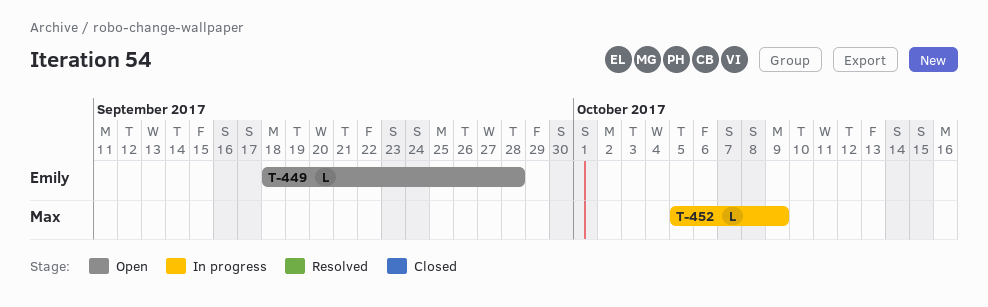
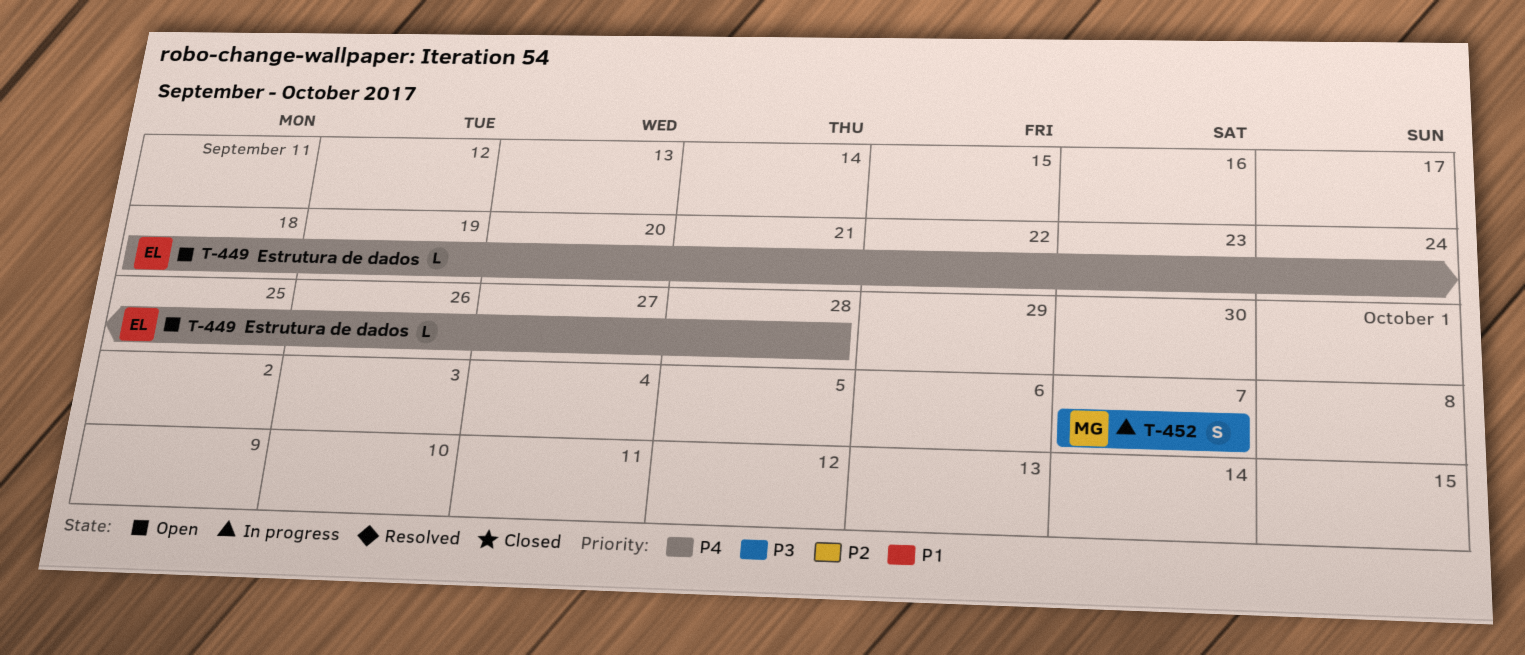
T-452, estimate: L -> S
T-452, start: Oct 5 -> Oct 7
T-452, due: Oct 9 -> Oct 7

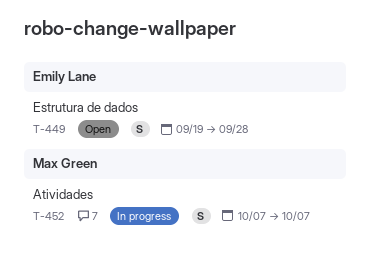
T-449, estimate: L -> S
T-449, start: Sep 18 -> Sep 19

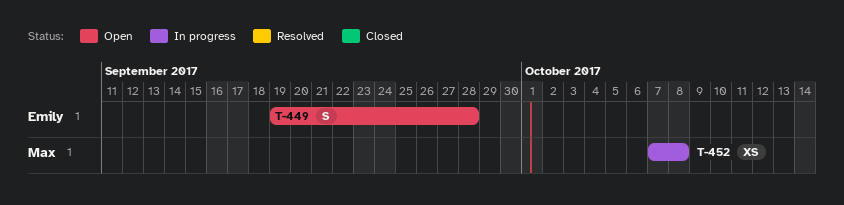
T-452, estimate: S -> XS
T-452, due: Oct 7 -> Oct 8

